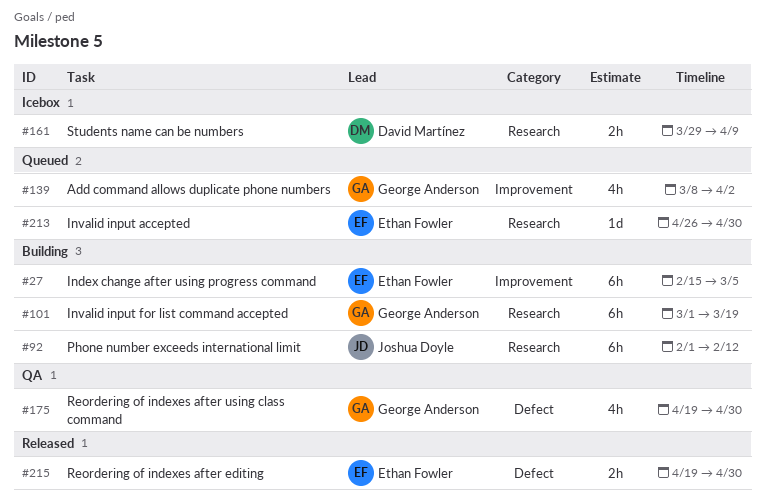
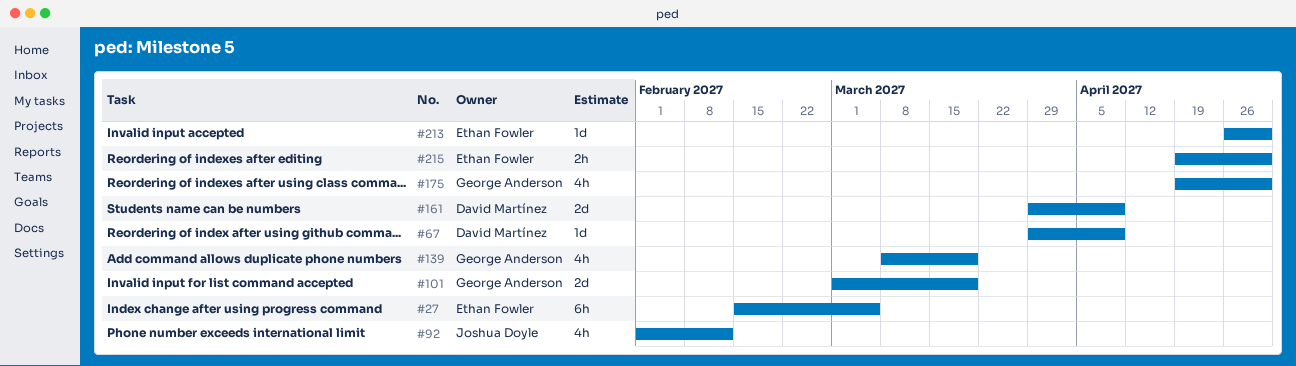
#67: none -> present
#92, estimate: 6h -> 4h
#101, estimate: 6h -> 2d
#139, due: Apr 2 -> Mar 19
#161, estimate: 2h -> 2d

